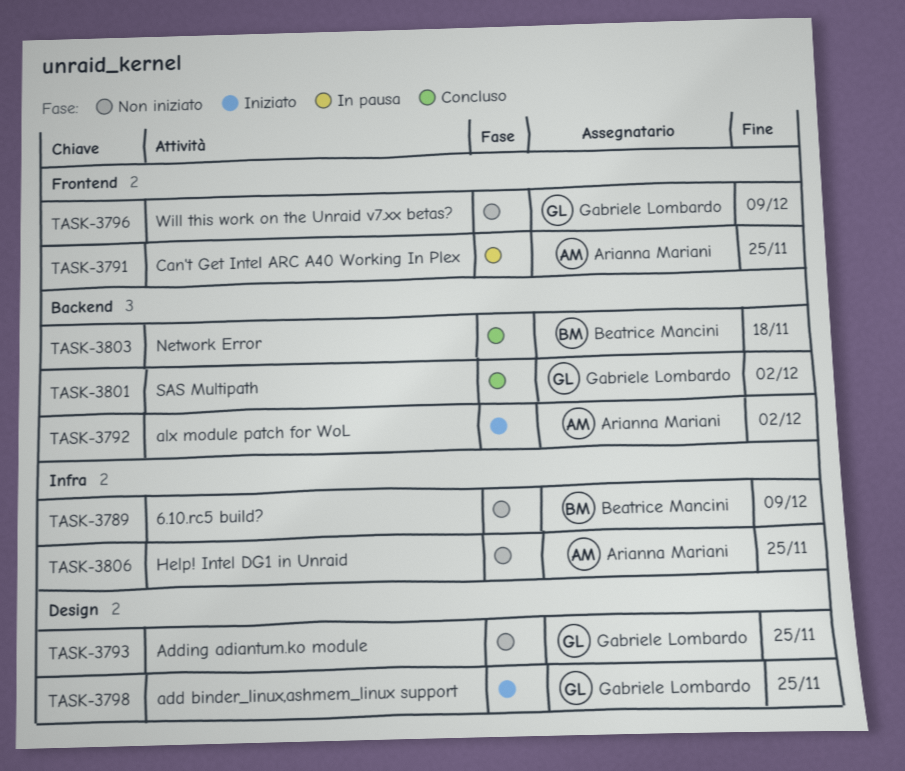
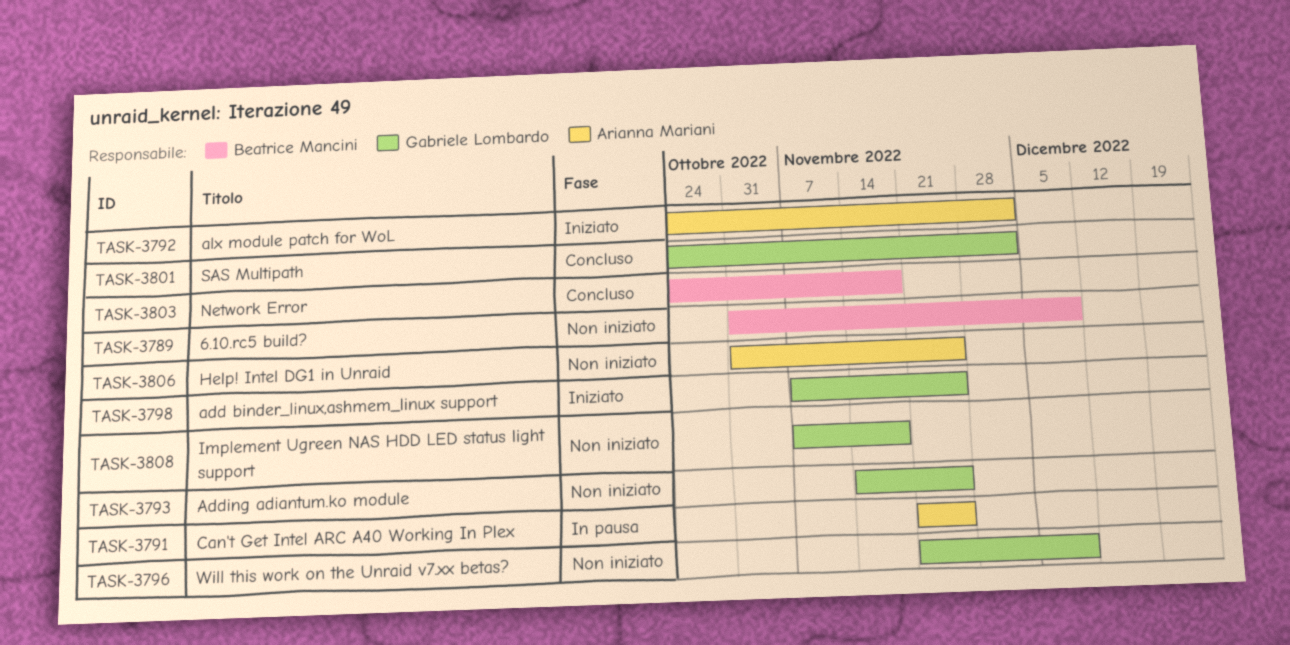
TASK-3808: none -> present

